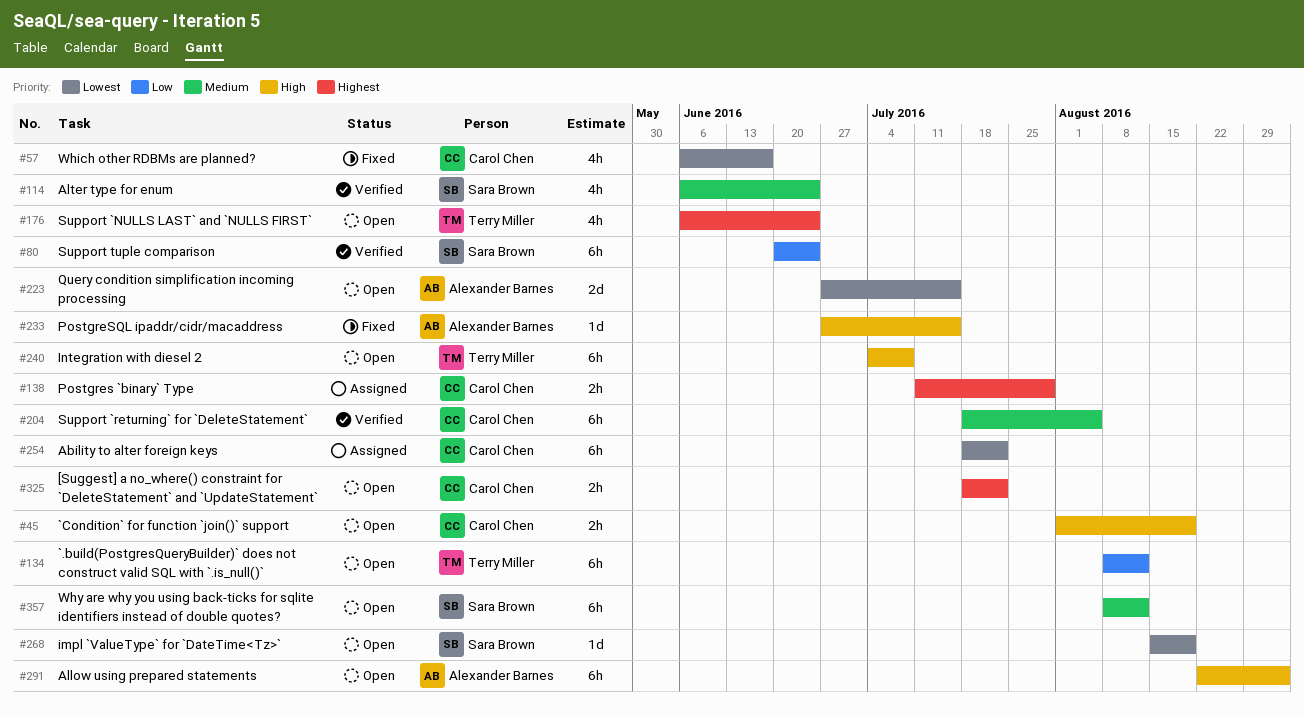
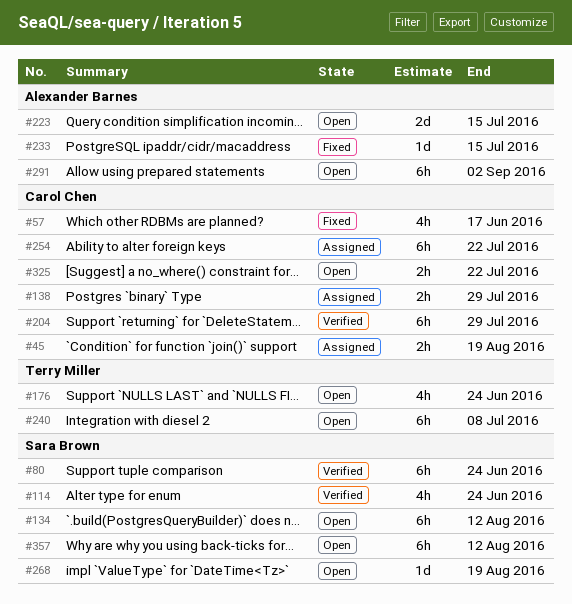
#45, status: Open -> Assigned
#134, owner: Terry Miller -> Sara Brown
#204, due: Aug 5 -> Jul 29

